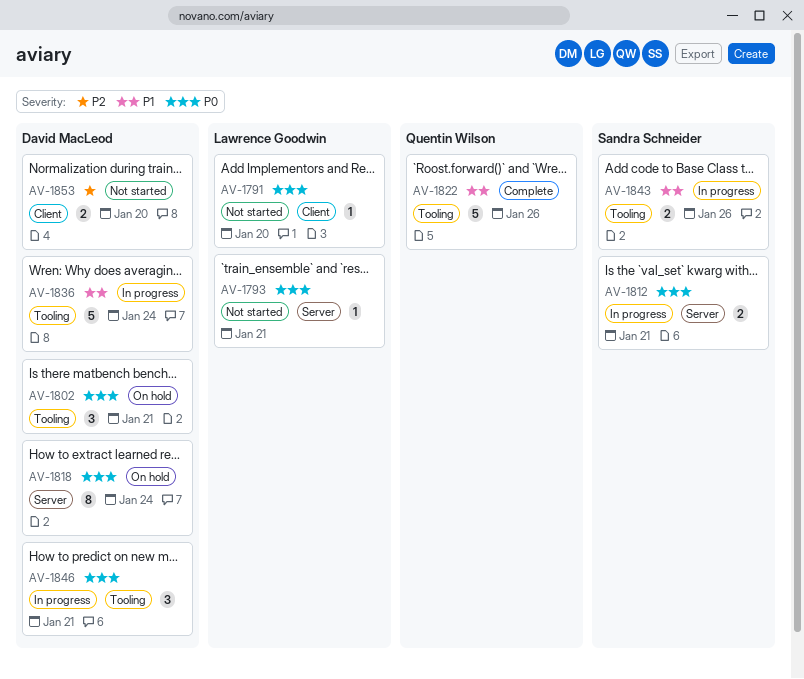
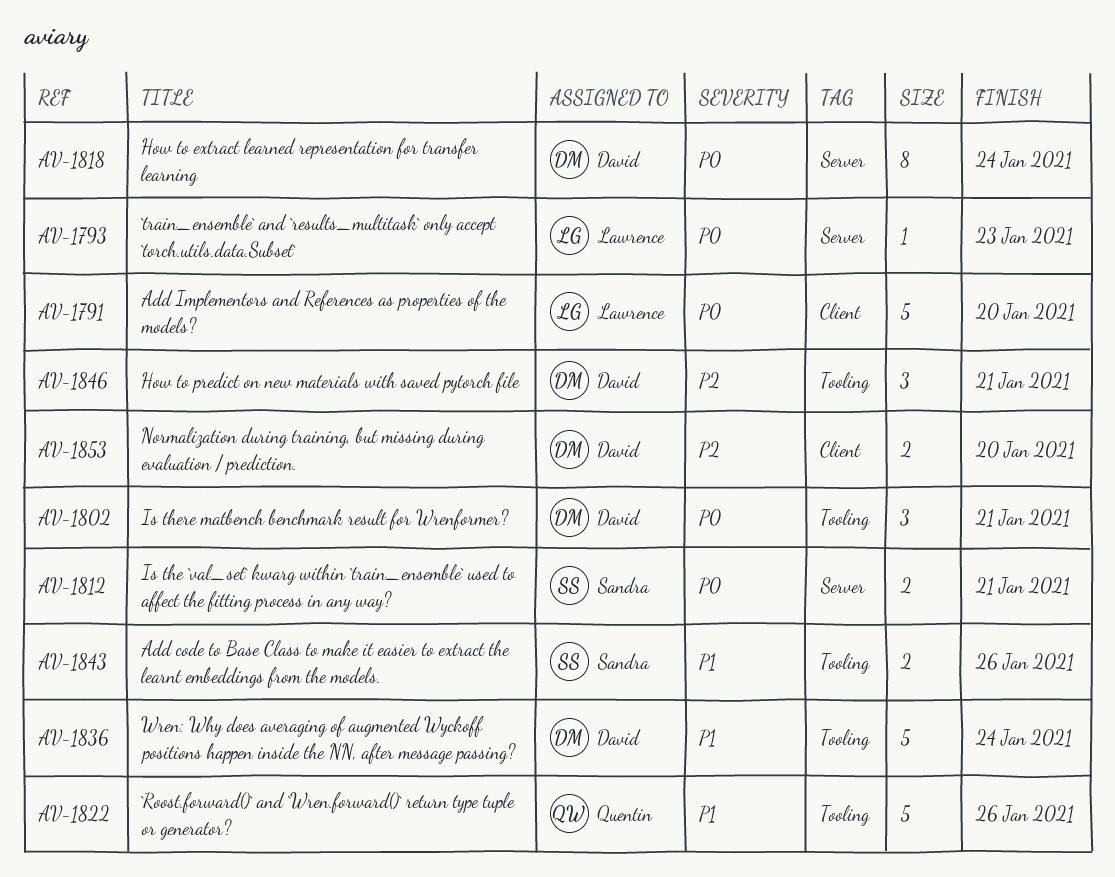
AV-1791, estimate: 1 -> 5
AV-1793, due: Jan 21 -> Jan 23
AV-1846, priority: P0 -> P2

